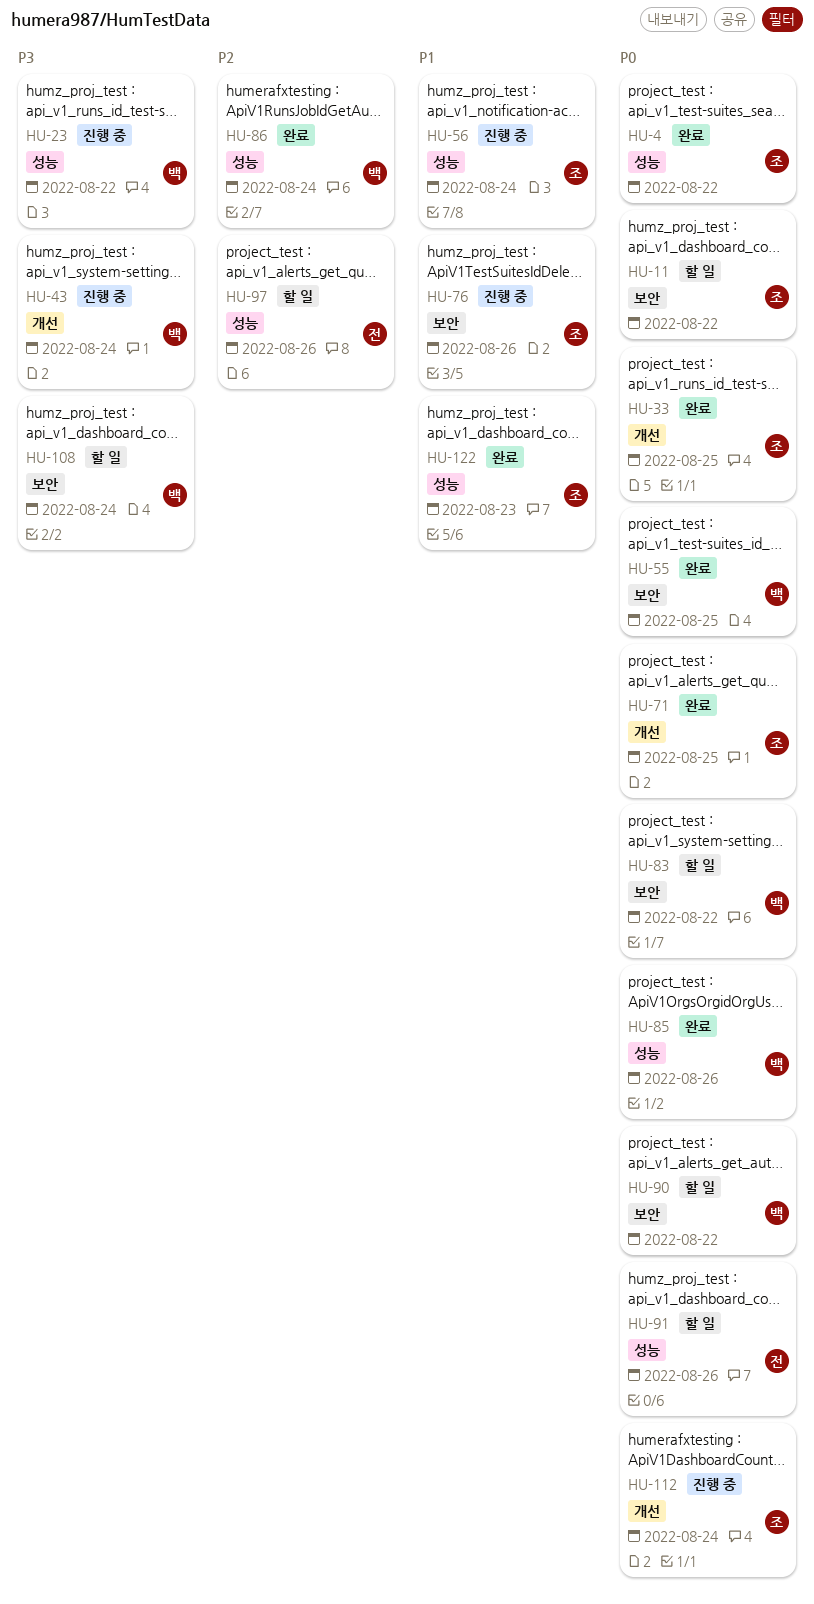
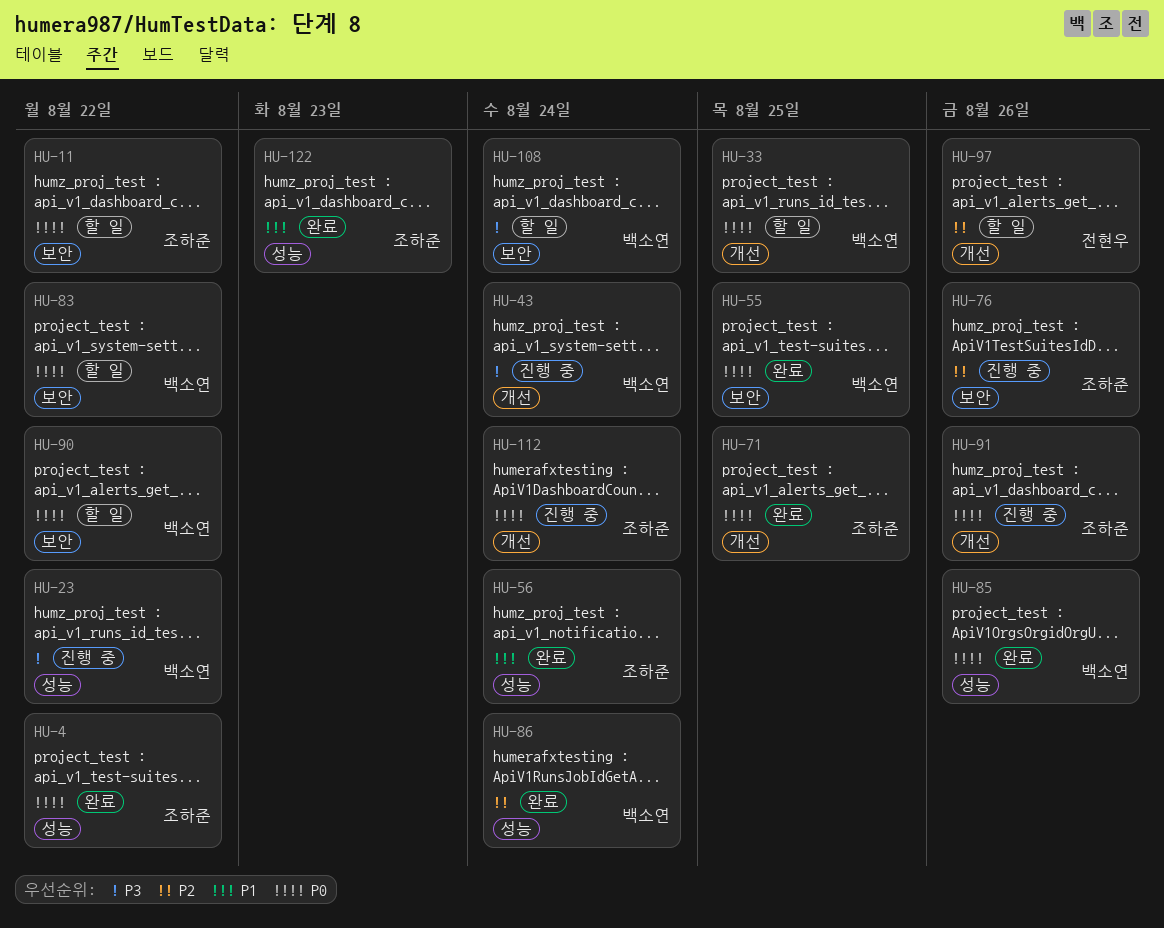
HU-33, status: 완료 -> 할 일
HU-33, owner: 조하준 -> 백소연
HU-56, status: 진행 중 -> 완료
HU-76, priority: P1 -> P2
HU-91, status: 할 일 -> 진행 중
HU-91, owner: 전현우 -> 조하준
HU-91, label: 성능 -> 개선
HU-97, label: 성능 -> 개선

